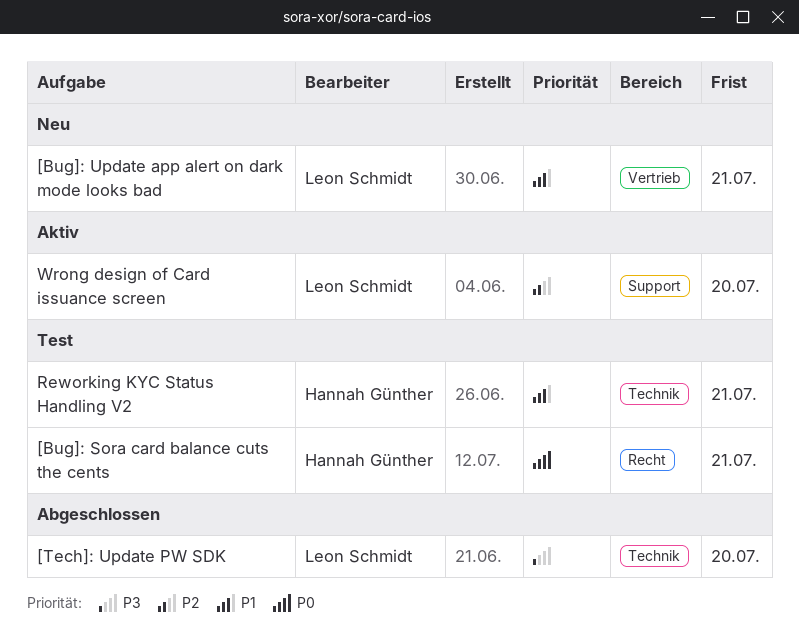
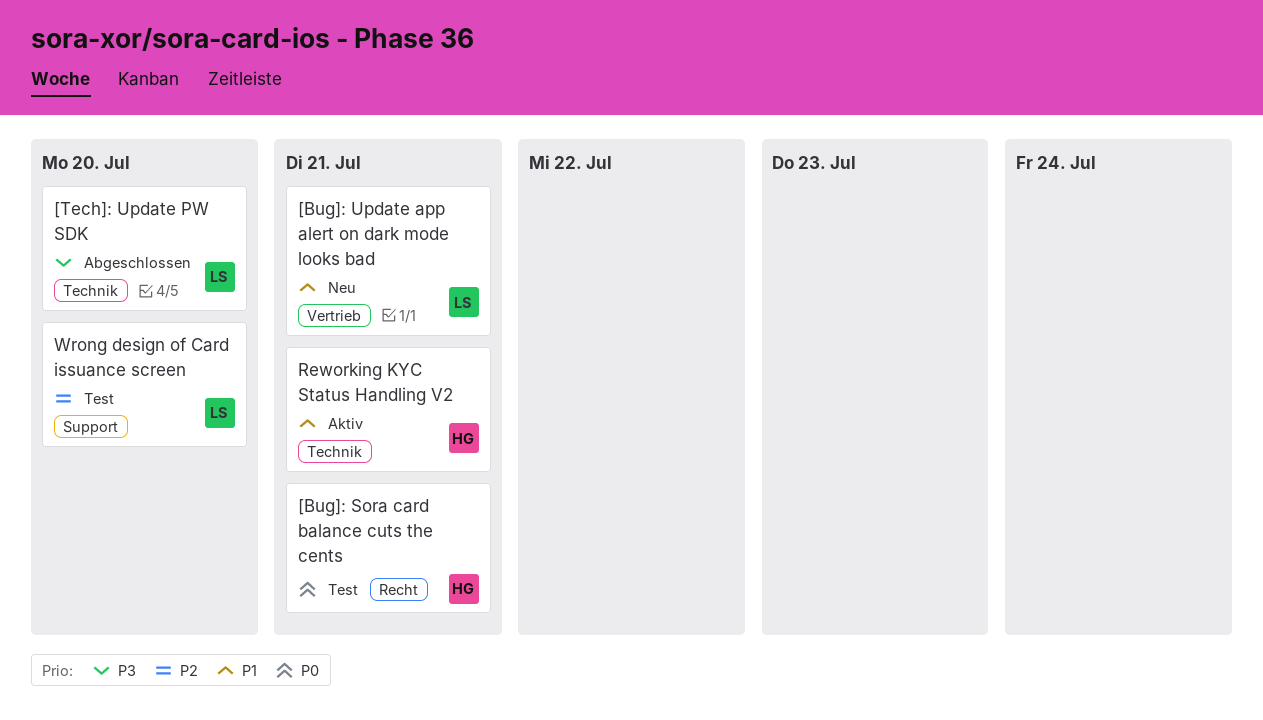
Reworking KYC Status Handling V2, status: Test -> Aktiv
Wrong design of Card issuance screen, status: Aktiv -> Test

